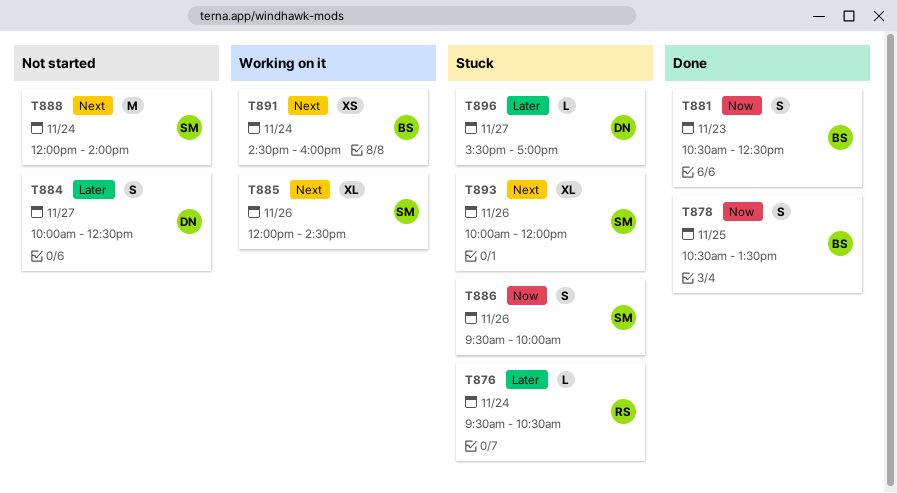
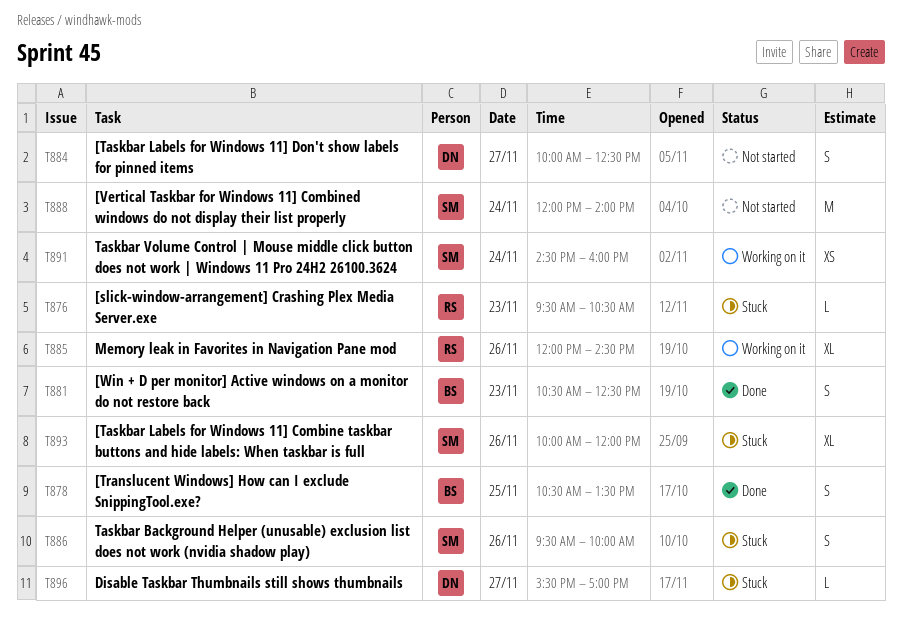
T876, day: Nov 24 -> Nov 23
T885, owner: SM -> RS
T891, owner: BS -> SM

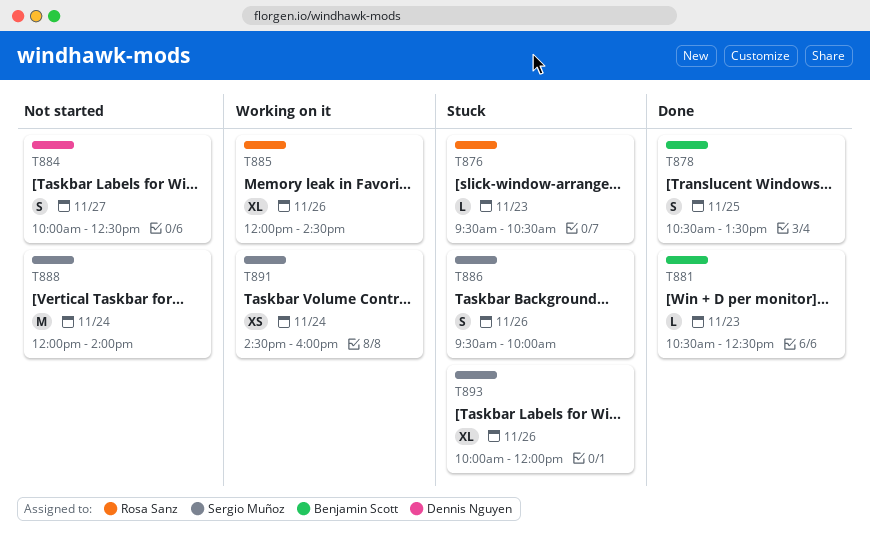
T881, estimate: S -> L
T896: present -> none

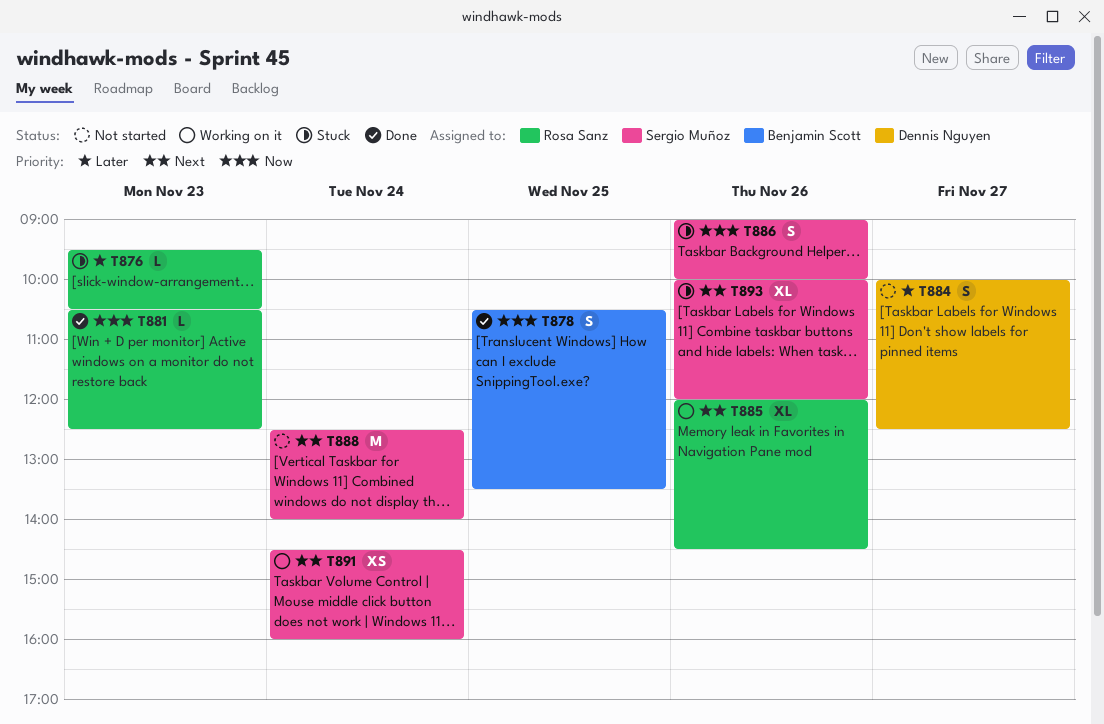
T881, owner: Benjamin Scott -> Rosa Sanz
T886, begins: 09:30 -> 09:00
T888, begins: 12:00 -> 12:30

